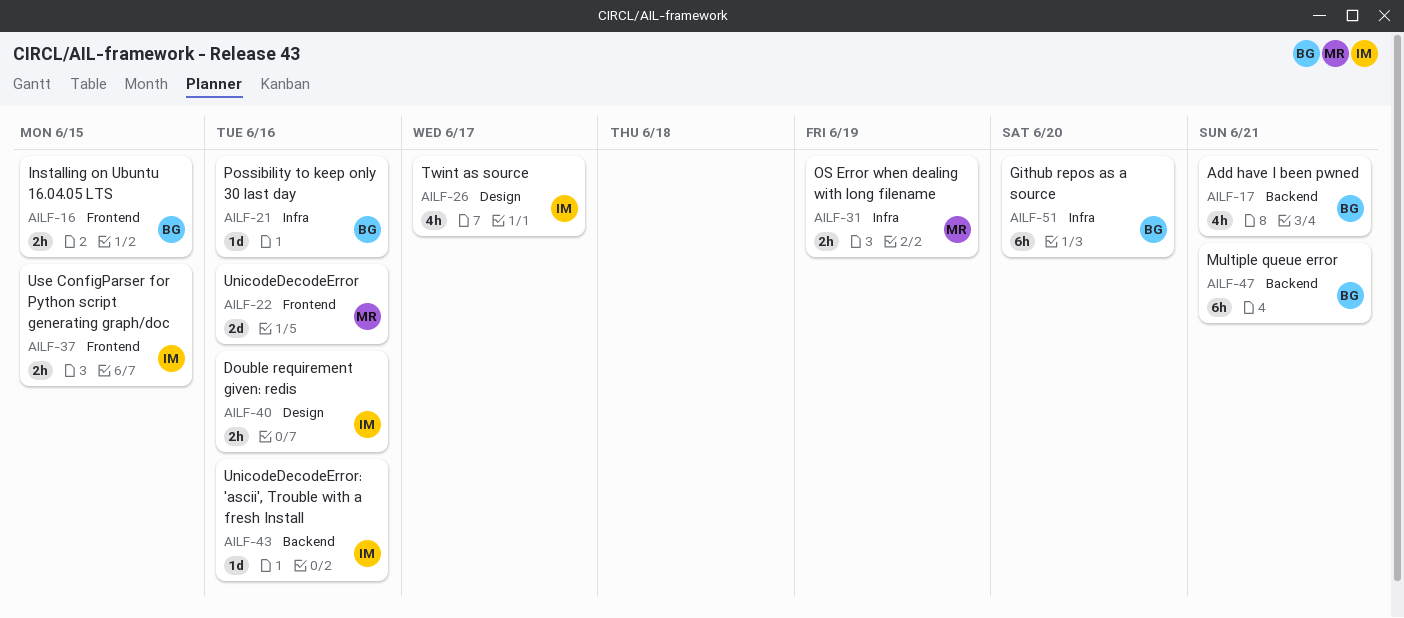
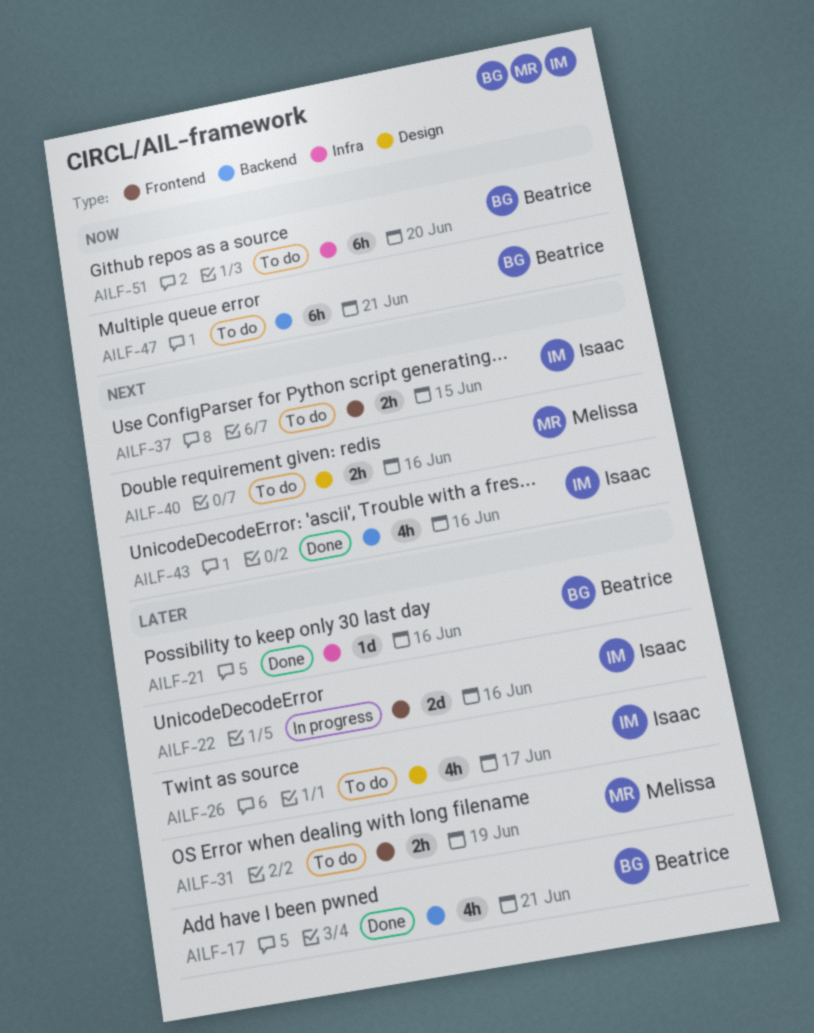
AILF-16: present -> none
AILF-22, owner: Melissa -> Isaac
AILF-31, label: Infra -> Frontend
AILF-40, owner: Isaac -> Melissa
AILF-43, estimate: 1d -> 4h

